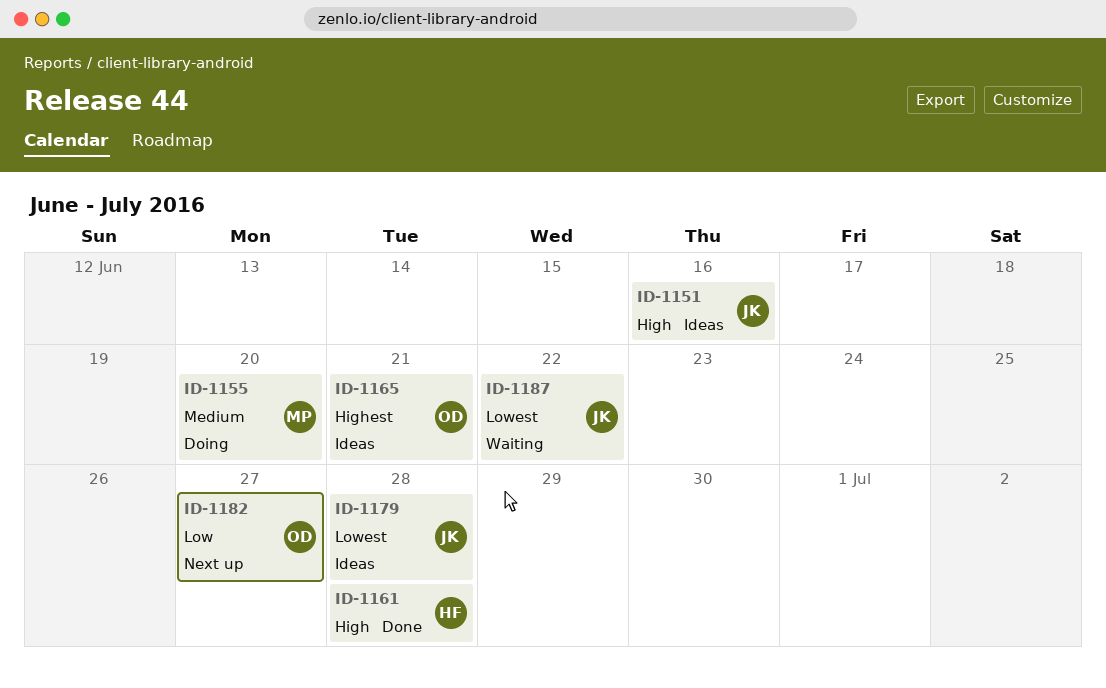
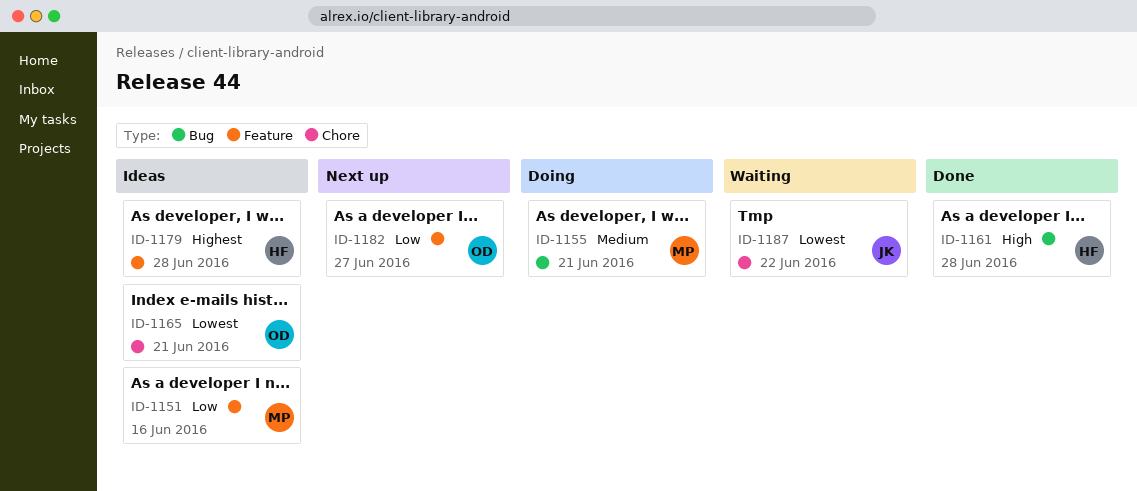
ID-1151, owner: JK -> MP
ID-1151, priority: High -> Low
ID-1155, due: Jun 20 -> Jun 21
ID-1165, priority: Highest -> Lowest
ID-1179, owner: JK -> HF
ID-1179, priority: Lowest -> Highest

